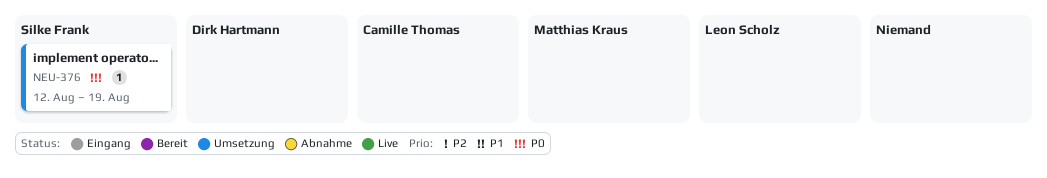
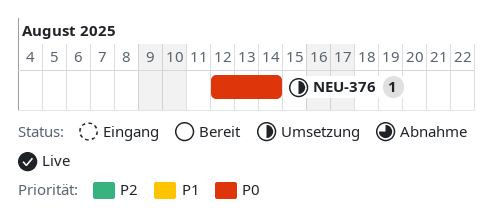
NEU-376, due: Aug 19 -> Aug 14

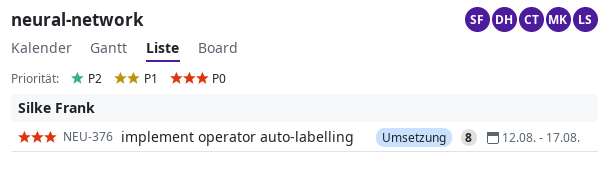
NEU-376, estimate: 1 -> 8
NEU-376, due: Aug 14 -> Aug 17

